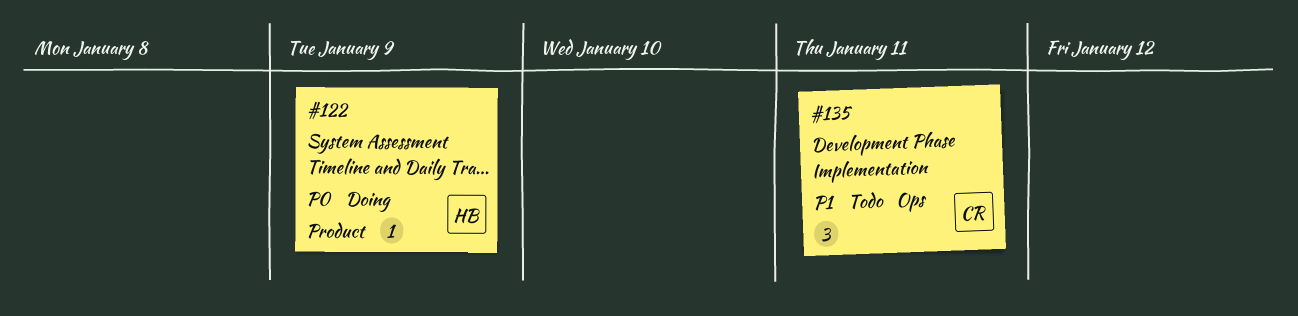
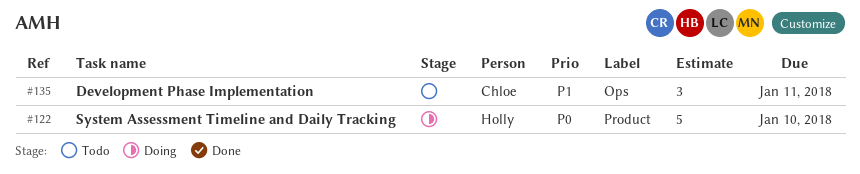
#122, estimate: 1 -> 5
#122, due: Jan 9 -> Jan 10

